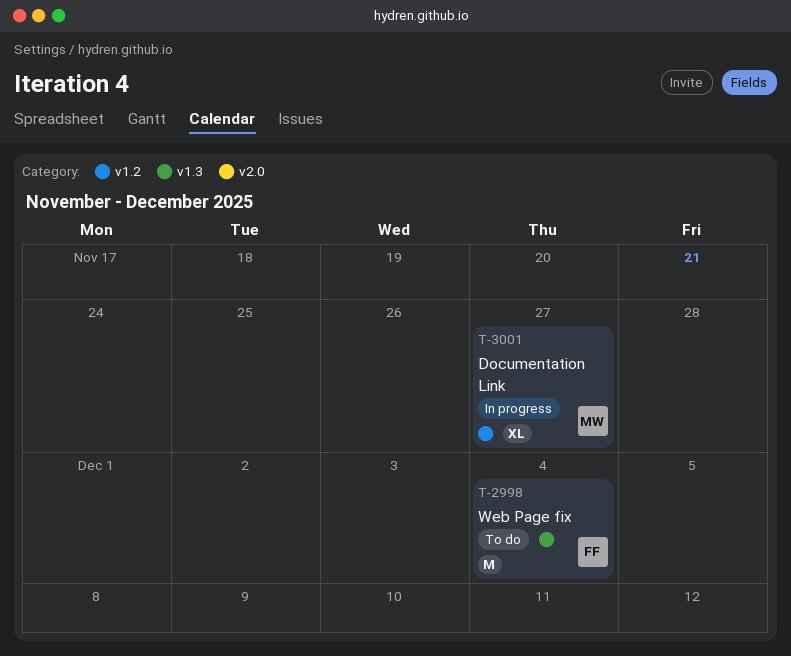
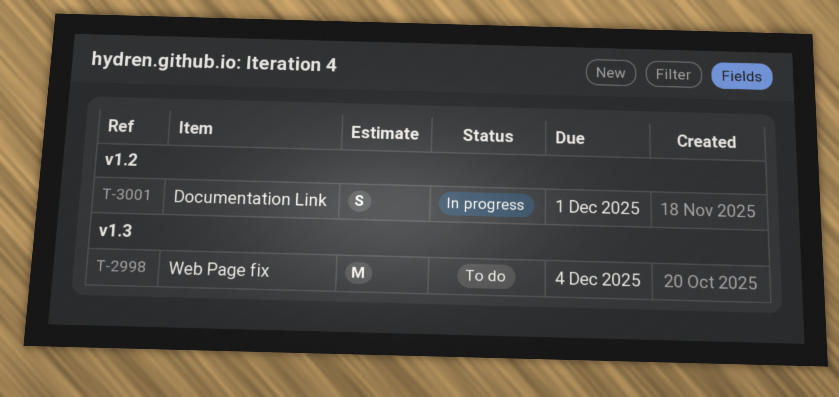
T-3001, estimate: XL -> S
T-3001, due: Nov 27 -> Dec 1

